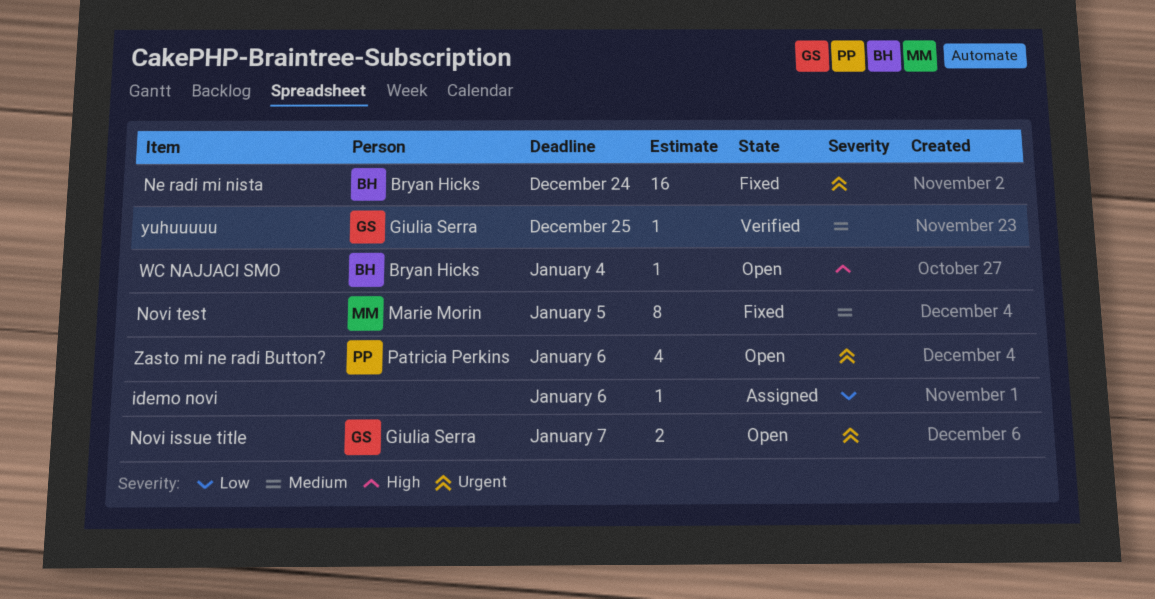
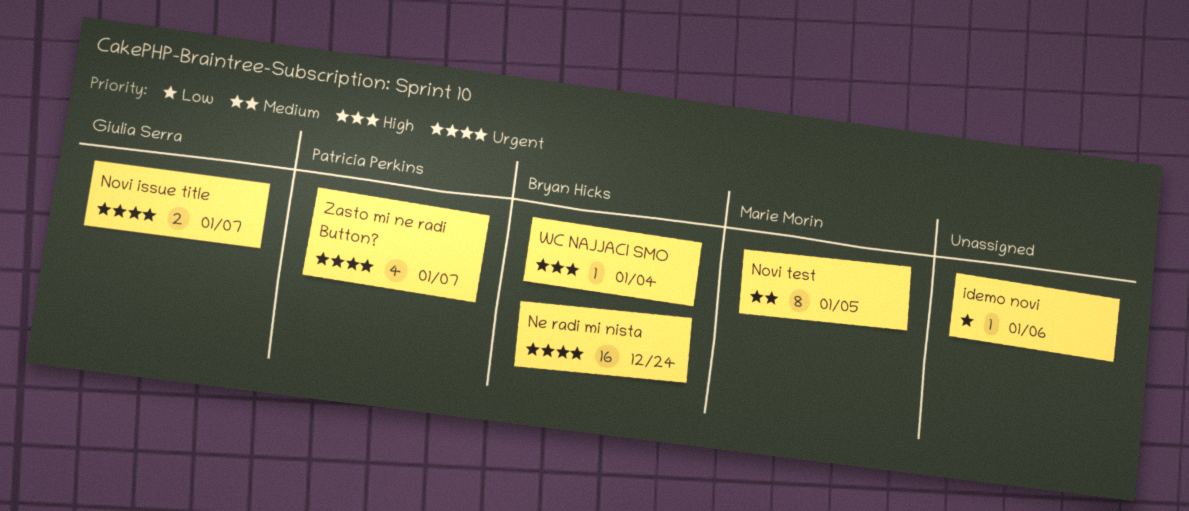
yuhuuuuu: present -> none
Zasto mi ne radi Button?, due: Jan 6 -> Jan 7

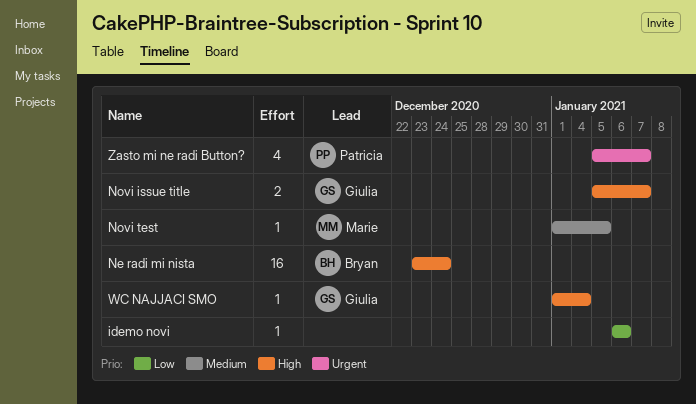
Ne radi mi nista, priority: Urgent -> High
Novi issue title, priority: Urgent -> High
Novi test, estimate: 8 -> 1
WC NAJJACI SMO, owner: Bryan Hicks -> Giulia Serra

